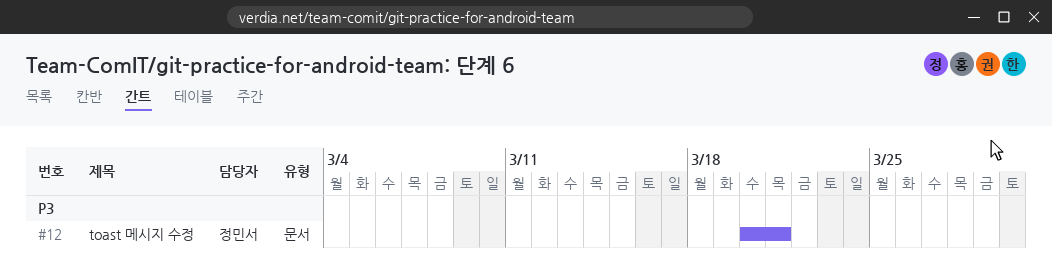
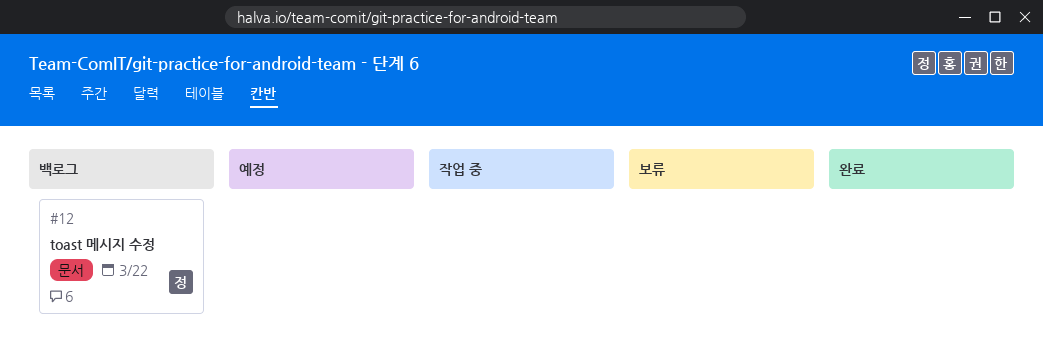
#12, due: Mar 21 -> Mar 22

